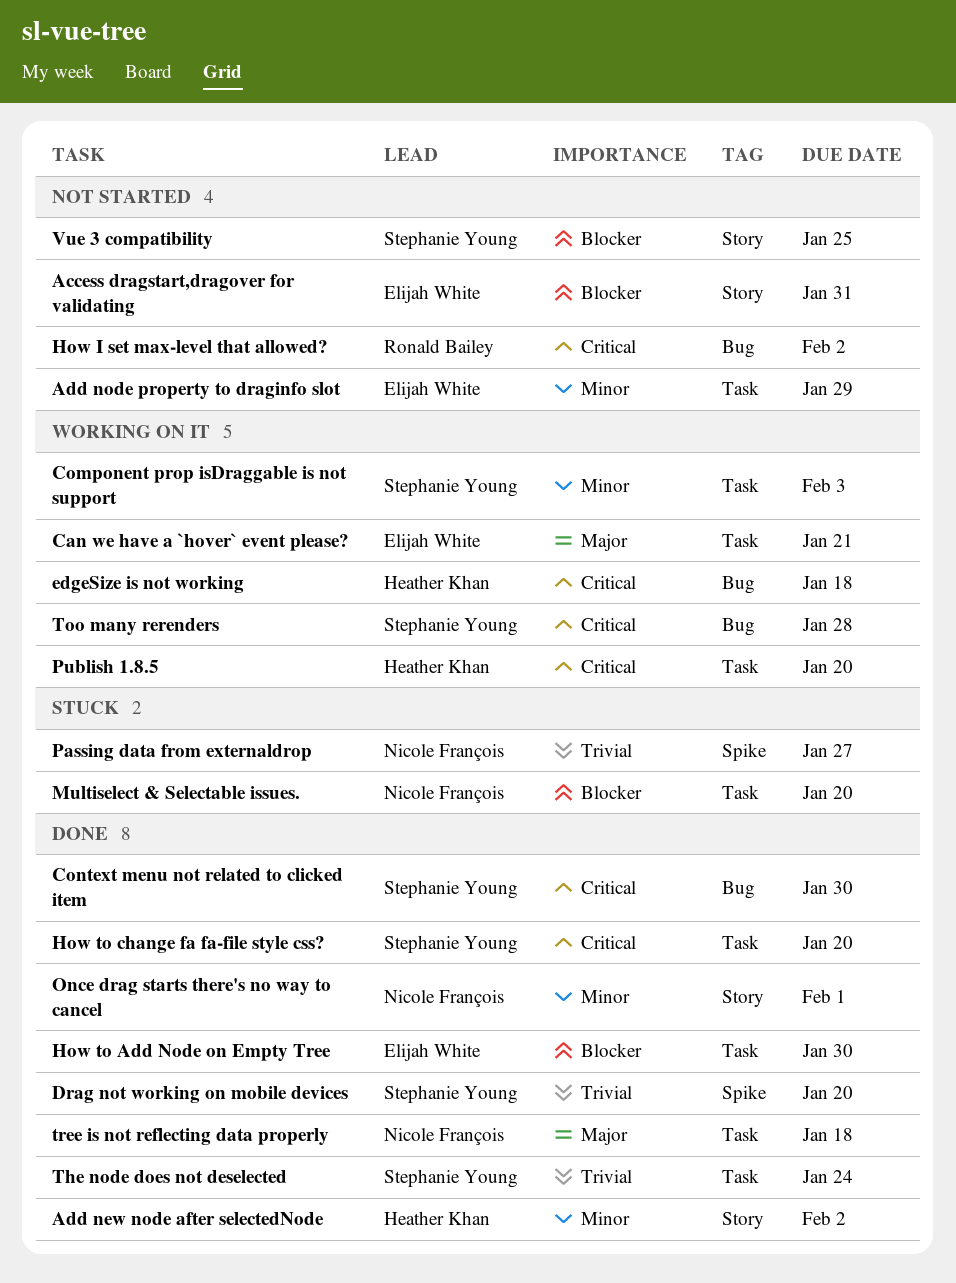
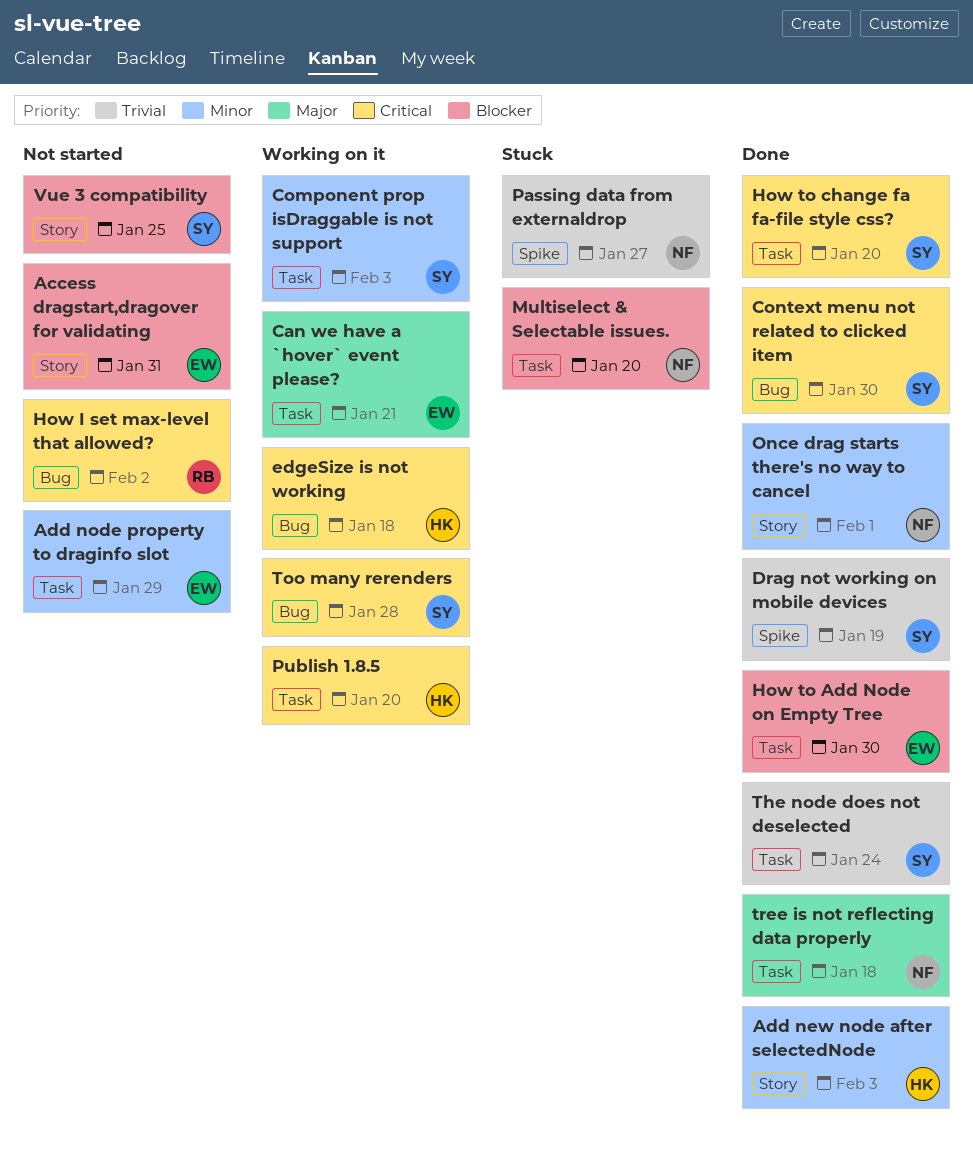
Add new node after selectedNode, due: Feb 2 -> Feb 3
Drag not working on mobile devices, due: Jan 20 -> Jan 19

